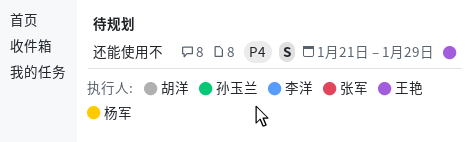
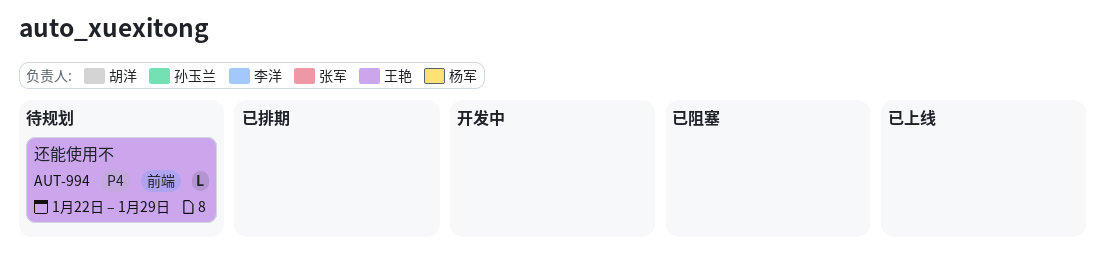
还能使用不, estimate: S -> L
还能使用不, start: Jan 21 -> Jan 22

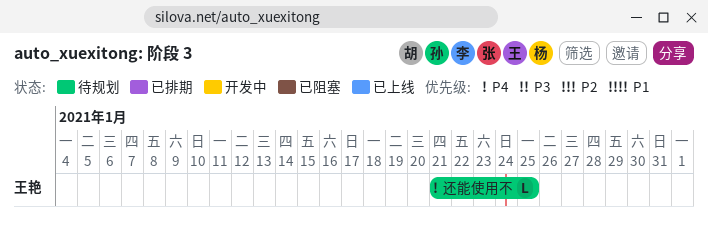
还能使用不, start: Jan 22 -> Jan 21
还能使用不, due: Jan 29 -> Jan 25

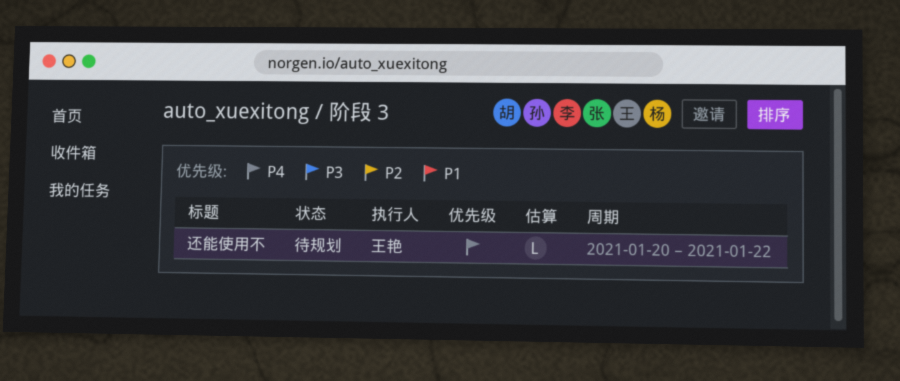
还能使用不, start: Jan 21 -> Jan 20
还能使用不, due: Jan 25 -> Jan 22

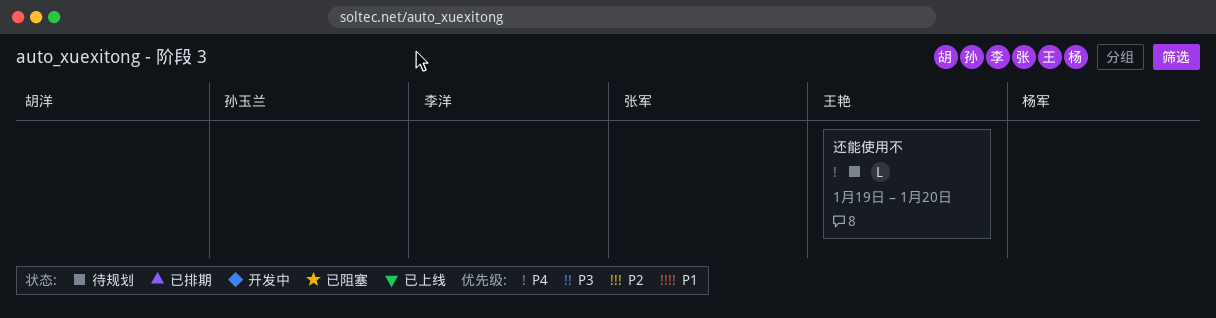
还能使用不, start: Jan 20 -> Jan 19
还能使用不, due: Jan 22 -> Jan 20

